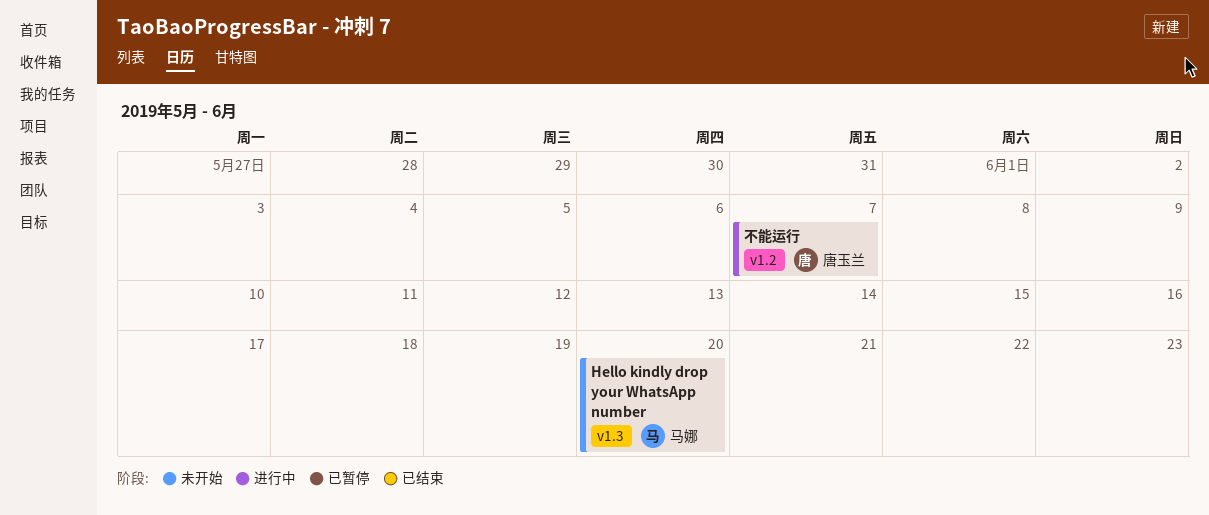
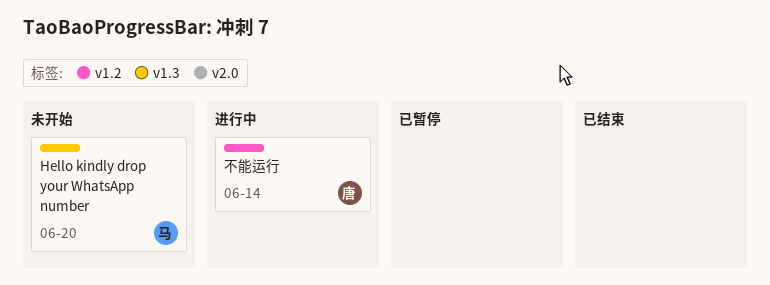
不能运行, due: Jun 7 -> Jun 14

